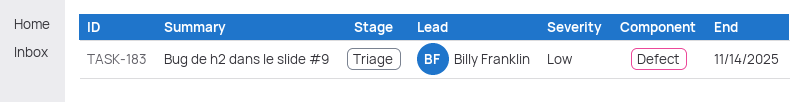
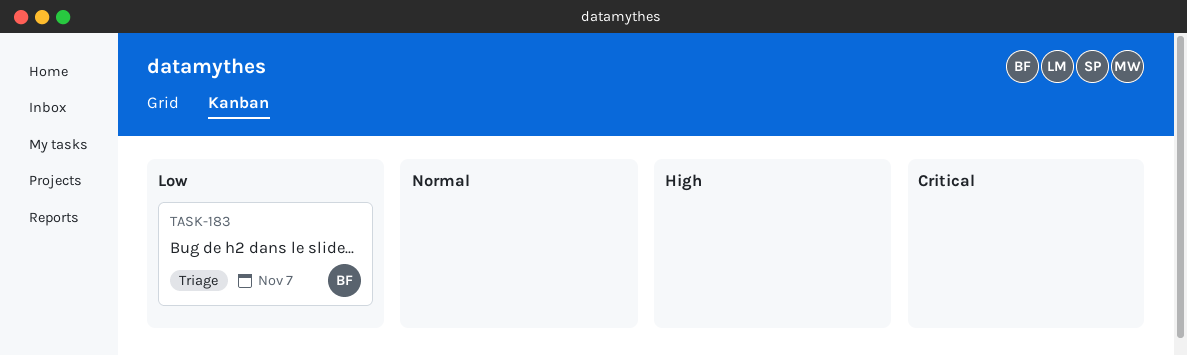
TASK-183, due: Nov 14 -> Nov 7

